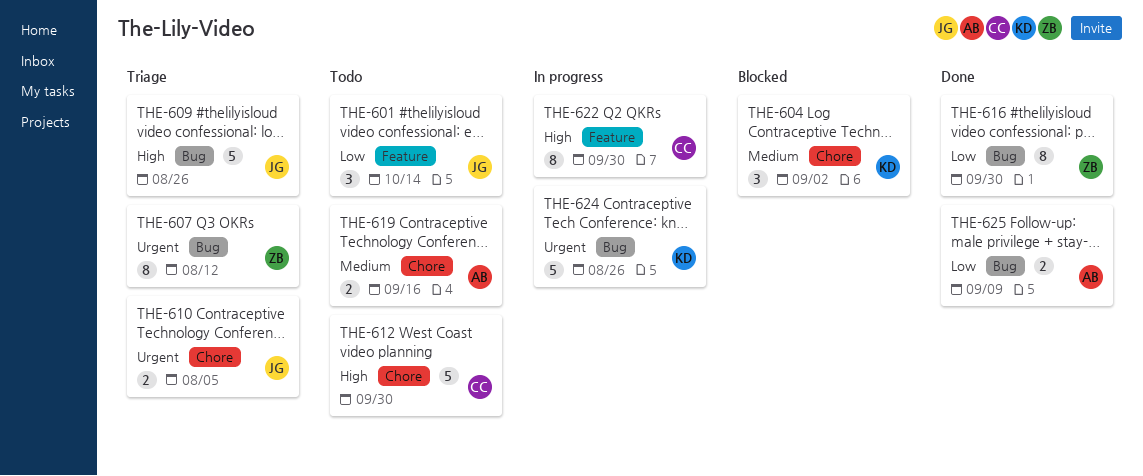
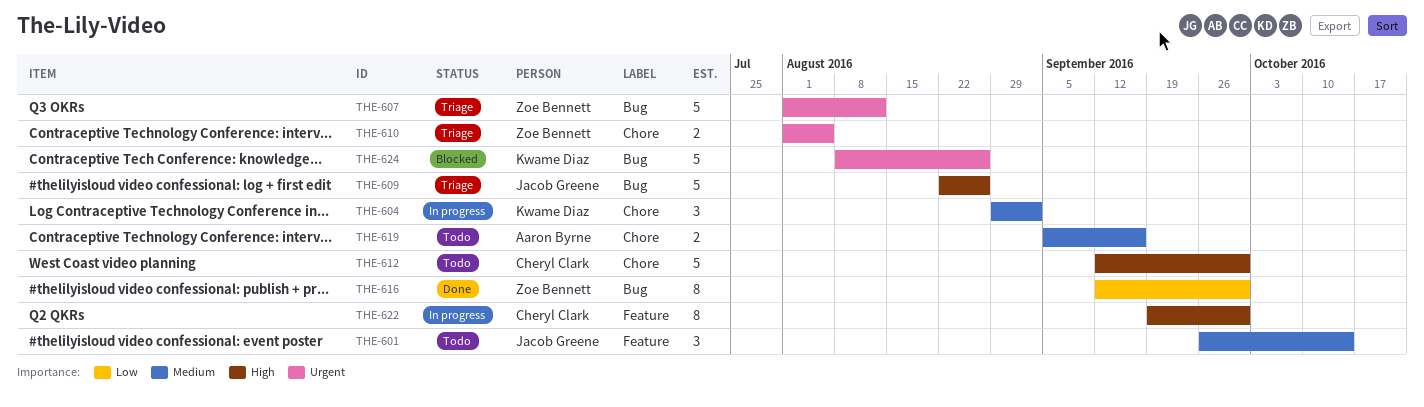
THE-601, priority: Low -> Medium
THE-604, status: Blocked -> In progress
THE-607, estimate: 8 -> 5
THE-610, owner: Jacob Greene -> Zoe Bennett
THE-624, status: In progress -> Blocked
THE-625: present -> none

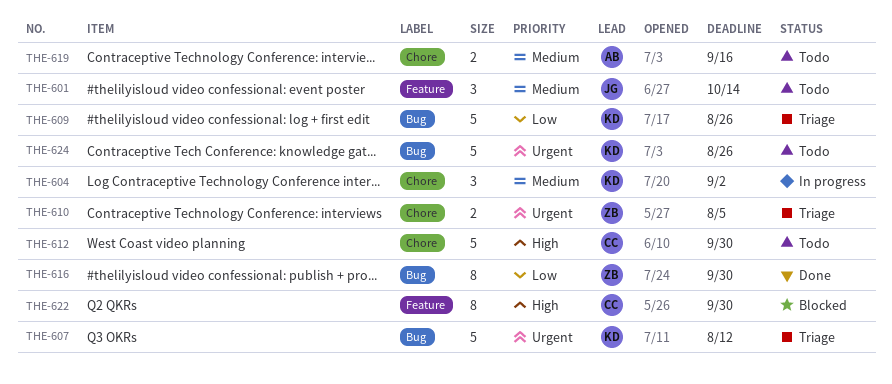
THE-607, owner: Zoe Bennett -> Kwame Diaz
THE-609, owner: Jacob Greene -> Kwame Diaz
THE-609, priority: High -> Low
THE-622, status: In progress -> Blocked
THE-624, status: Blocked -> Todo

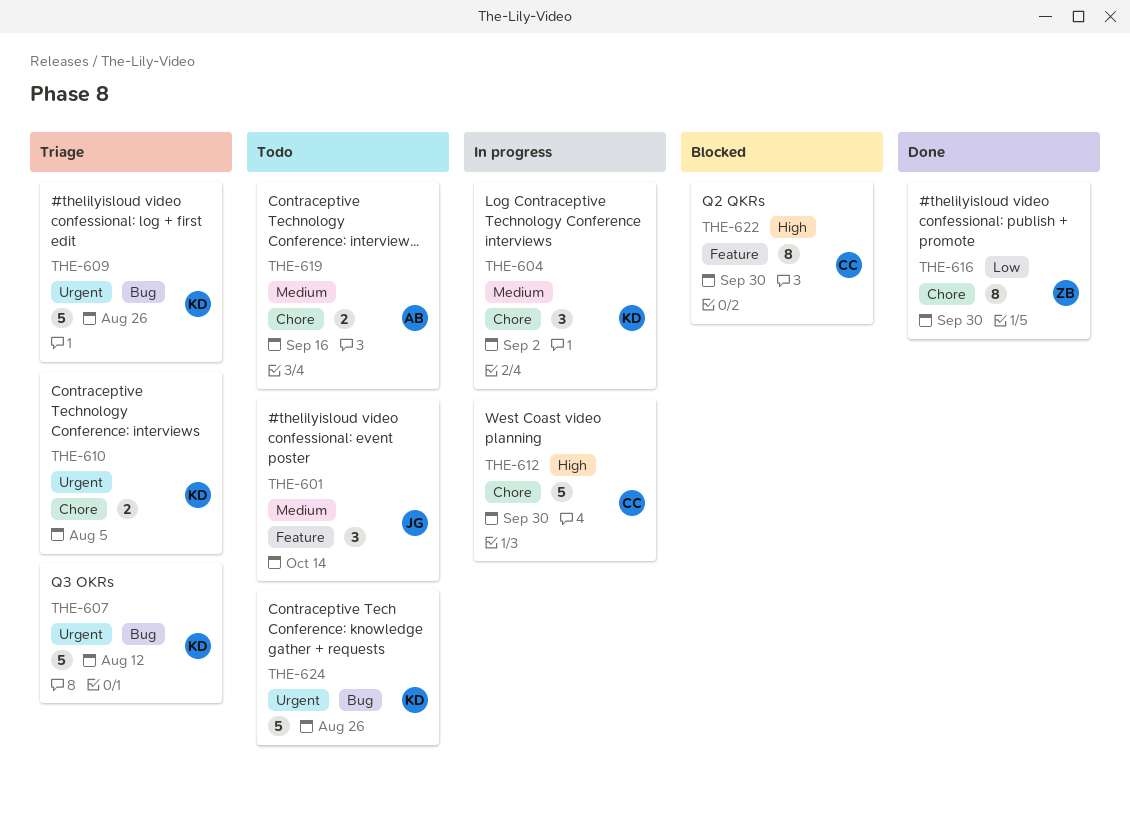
THE-609, priority: Low -> Urgent
THE-610, owner: ZB -> KD
THE-612, status: Todo -> In progress
THE-616, label: Bug -> Chore

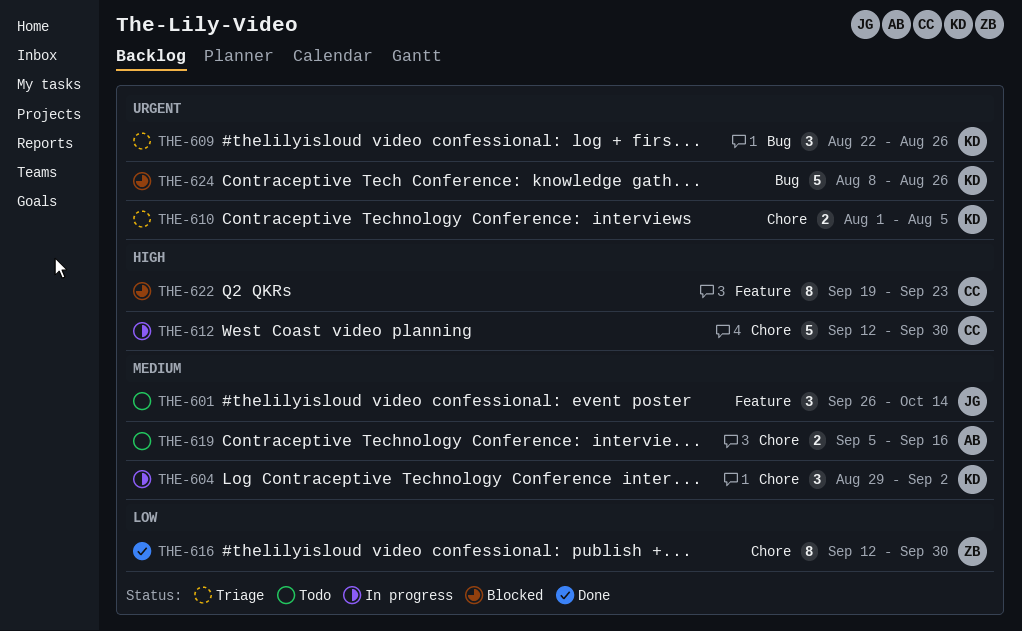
THE-607: present -> none
THE-609, estimate: 5 -> 3
THE-622, due: Sep 30 -> Sep 23
THE-624, status: Todo -> Blocked

